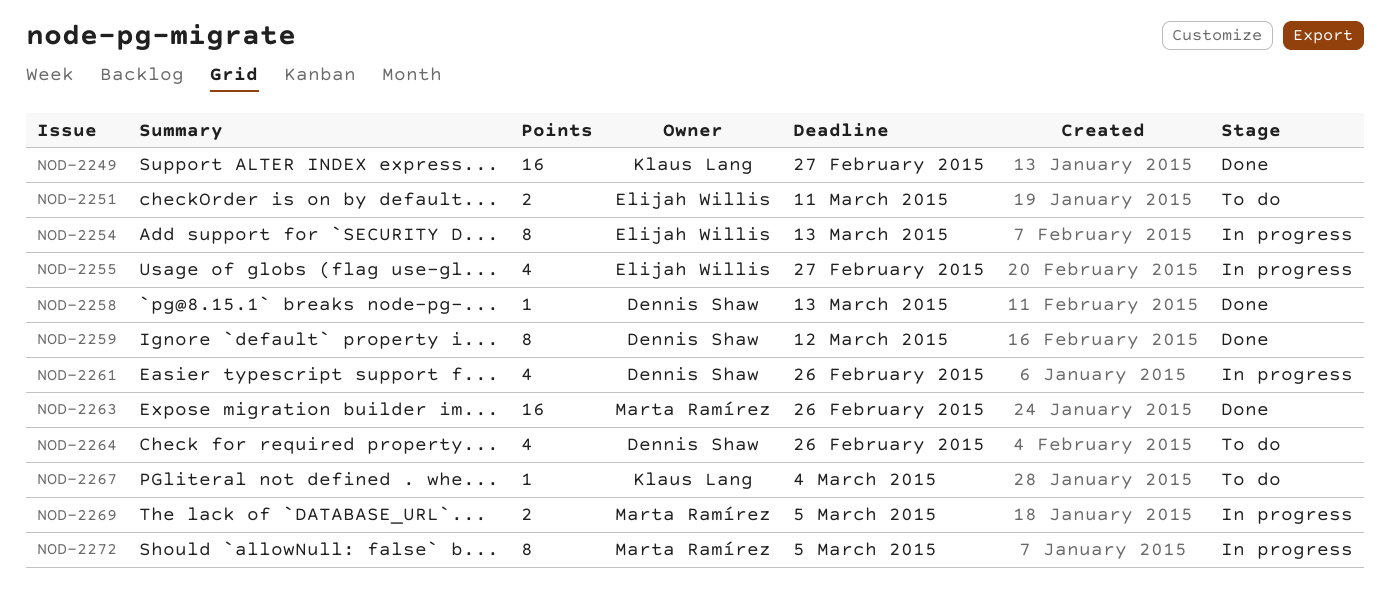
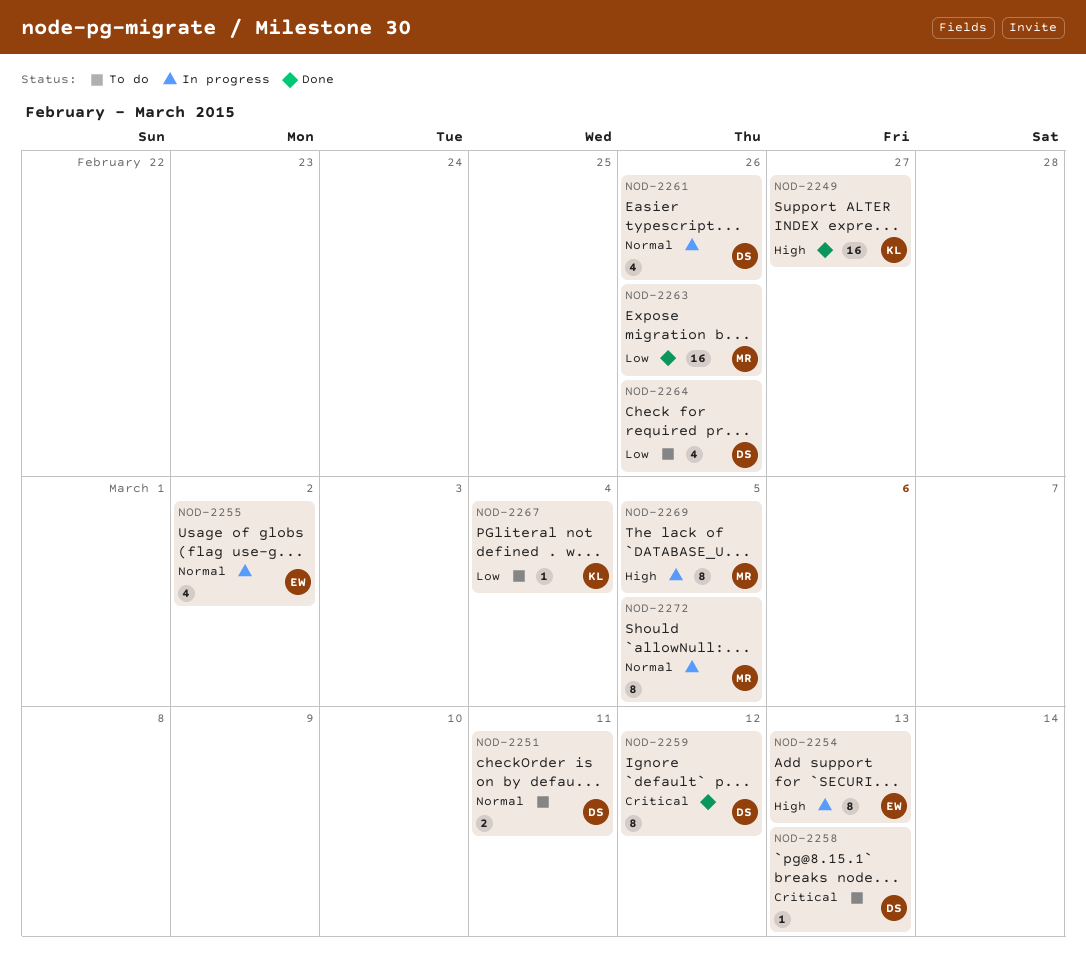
NOD-2251, owner: Elijah Willis -> Dennis Shaw
NOD-2255, due: Feb 27 -> Mar 2
NOD-2258, status: Done -> To do
NOD-2269, estimate: 2 -> 8

